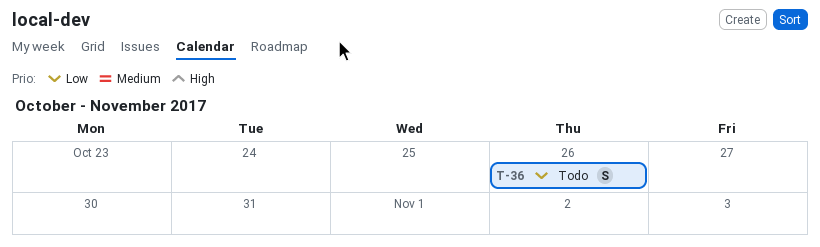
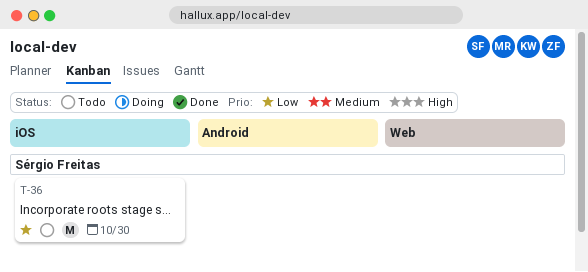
T-36, estimate: S -> M
T-36, due: Oct 26 -> Oct 30

